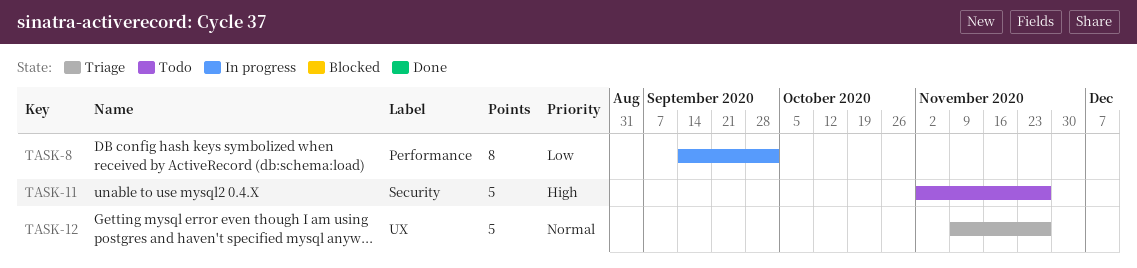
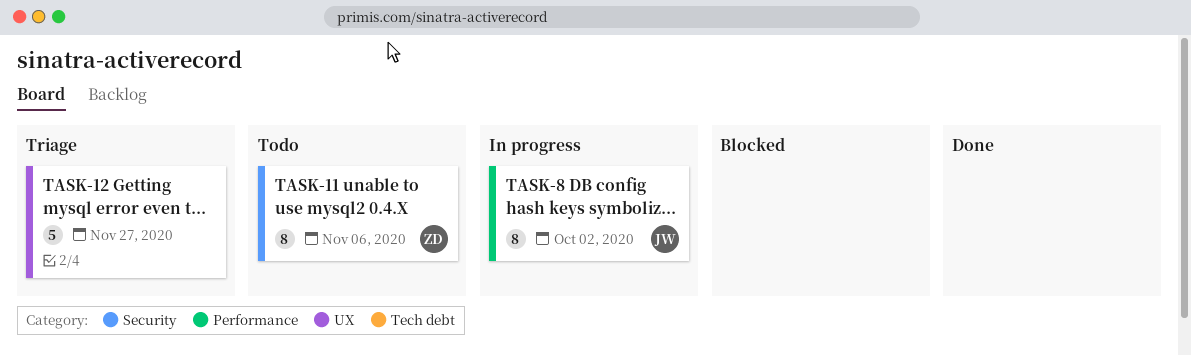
TASK-11, estimate: 5 -> 8
TASK-11, due: Nov 27 -> Nov 6

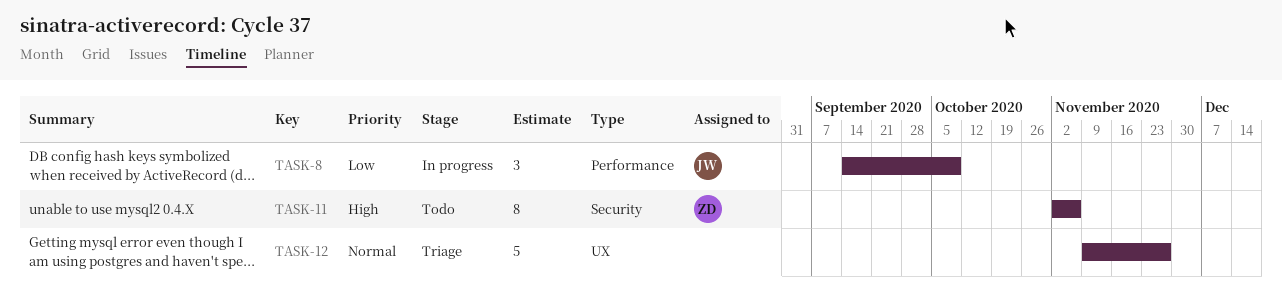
TASK-8, estimate: 8 -> 3
TASK-8, due: Oct 2 -> Oct 9

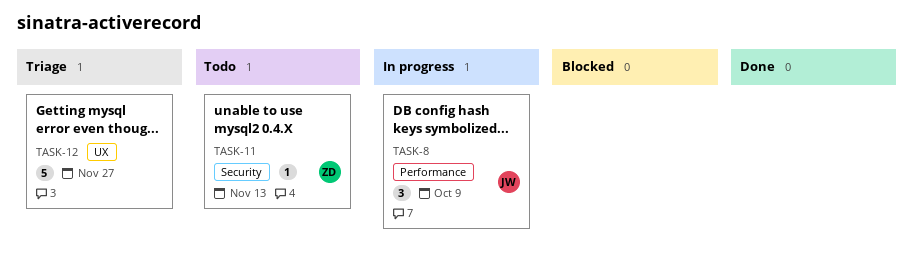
TASK-11, estimate: 8 -> 1
TASK-11, due: Nov 6 -> Nov 13

